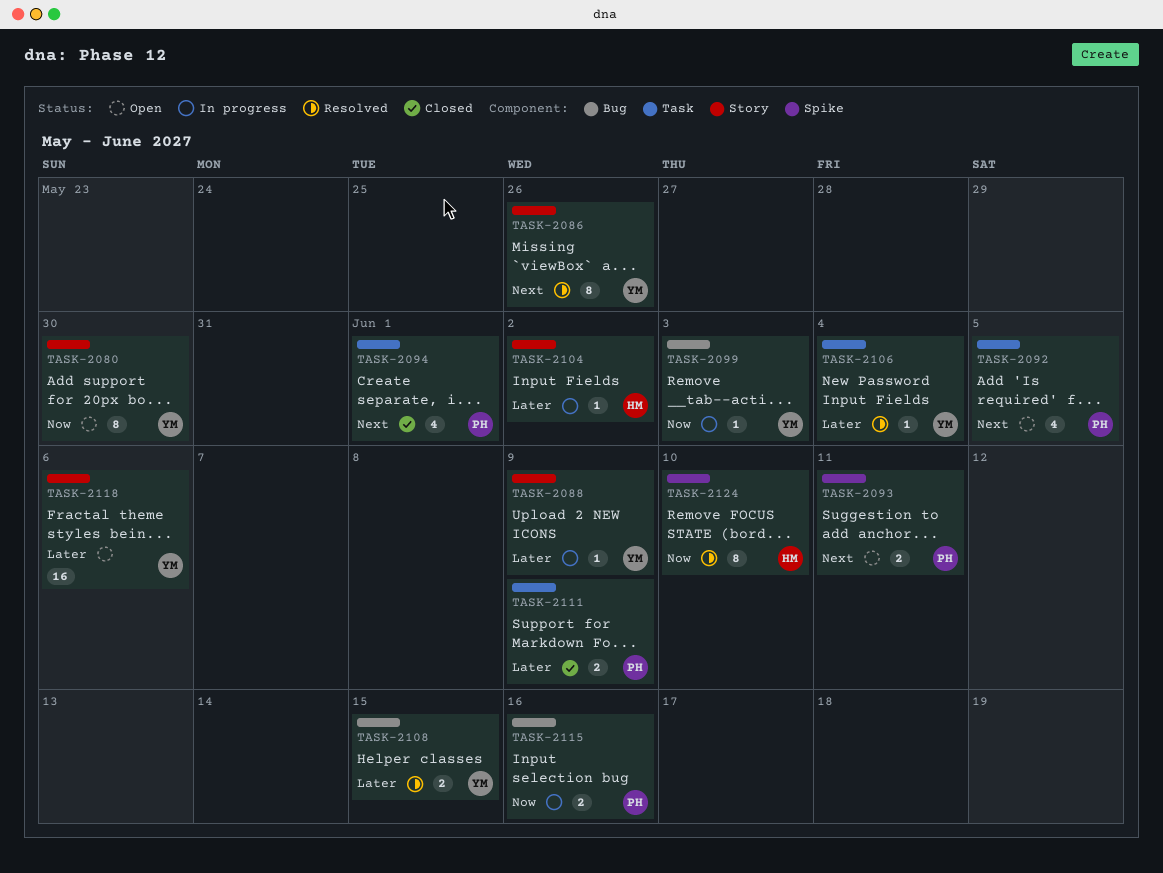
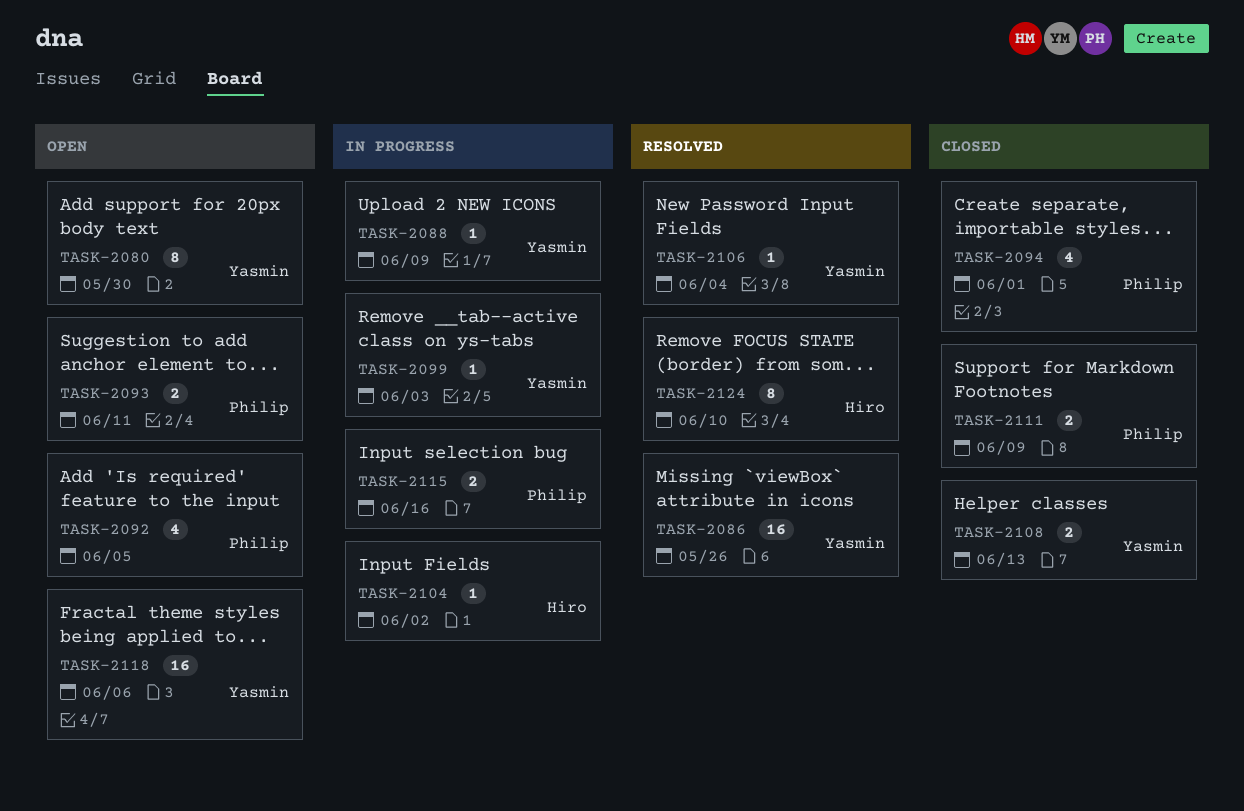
TASK-2086, estimate: 8 -> 16
TASK-2108, status: Resolved -> Closed
TASK-2108, due: Jun 15 -> Jun 13

